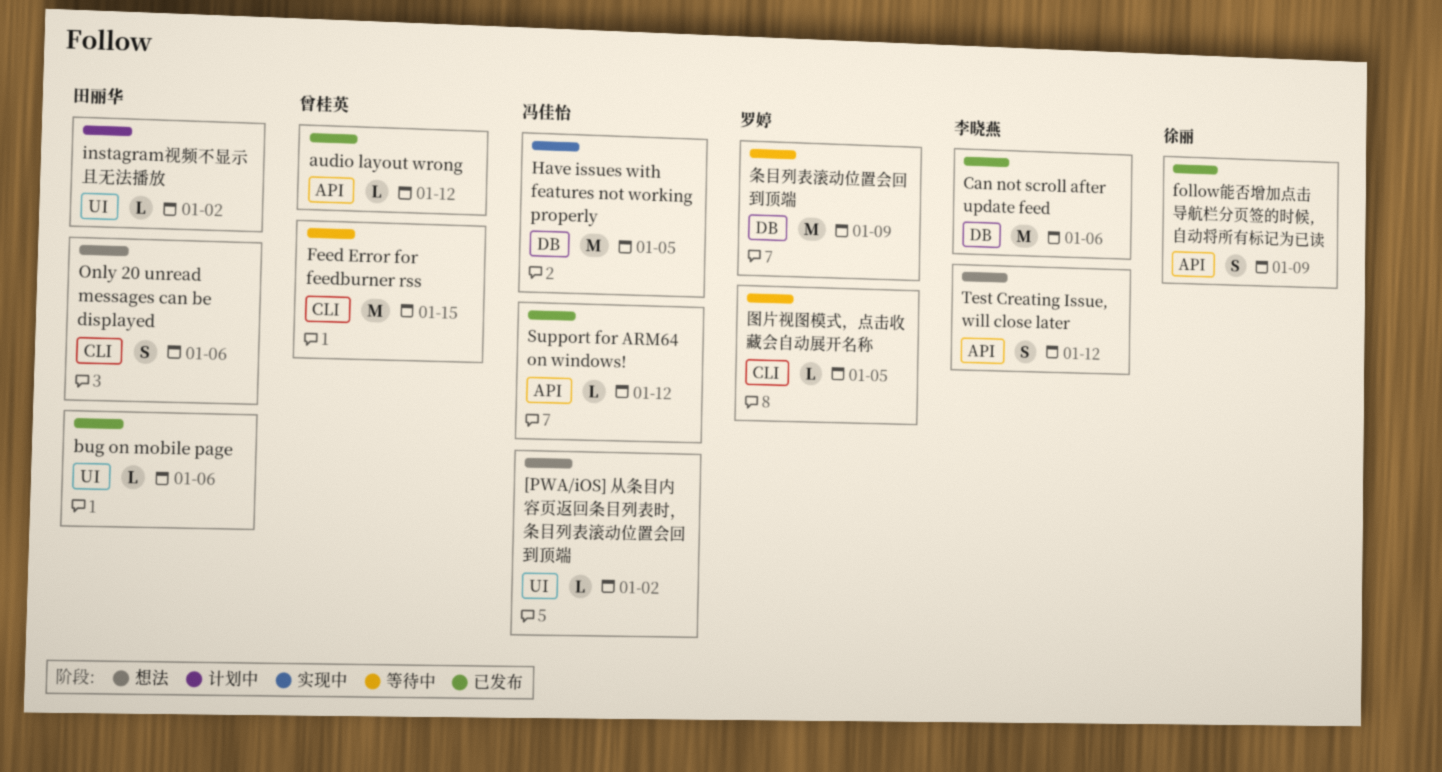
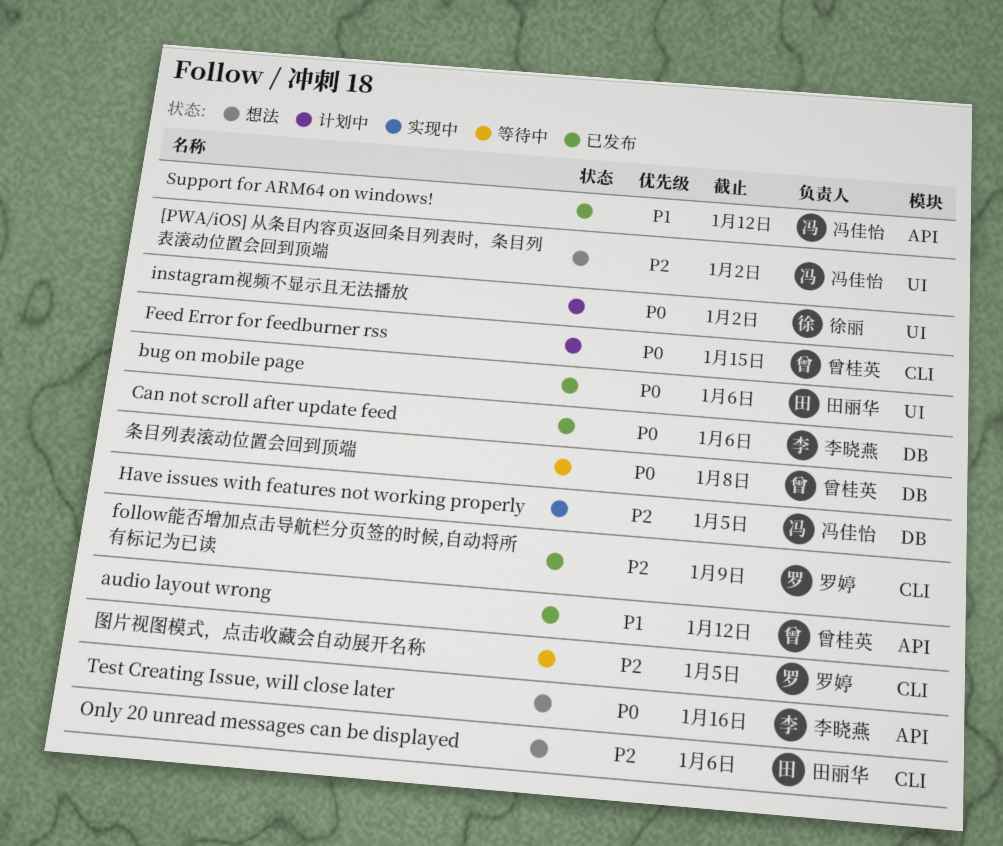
Feed Error for feedburner rss, status: 等待中 -> 计划中
follow能否增加点击导航栏分页签的时候,自动将所有标记为已读, owner: 徐丽 -> 罗婷
follow能否增加点击导航栏分页签的时候,自动将所有标记为已读, label: API -> CLI
instagram视频不显示且无法播放, owner: 田丽华 -> 徐丽
Test Creating Issue, will close later, due: Jan 12 -> Jan 16
条目列表滚动位置会回到顶端, owner: 罗婷 -> 曾桂英
条目列表滚动位置会回到顶端, due: Jan 9 -> Jan 8

